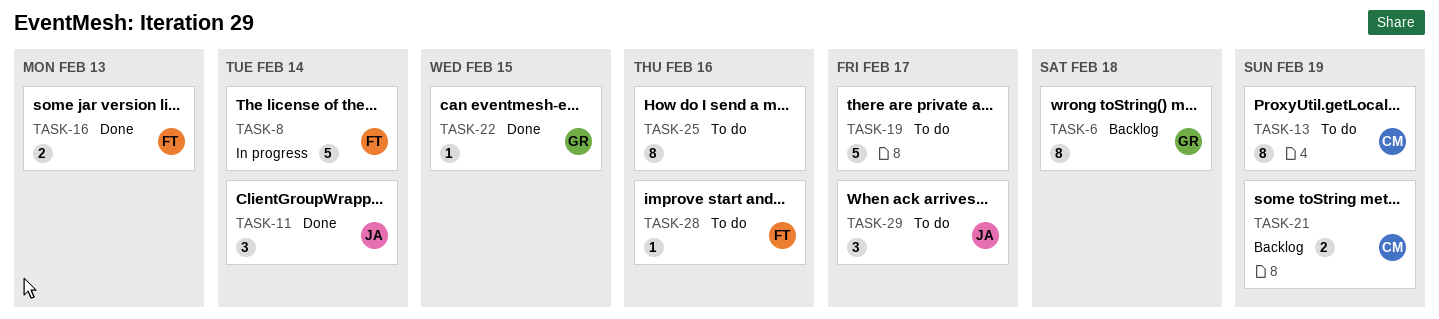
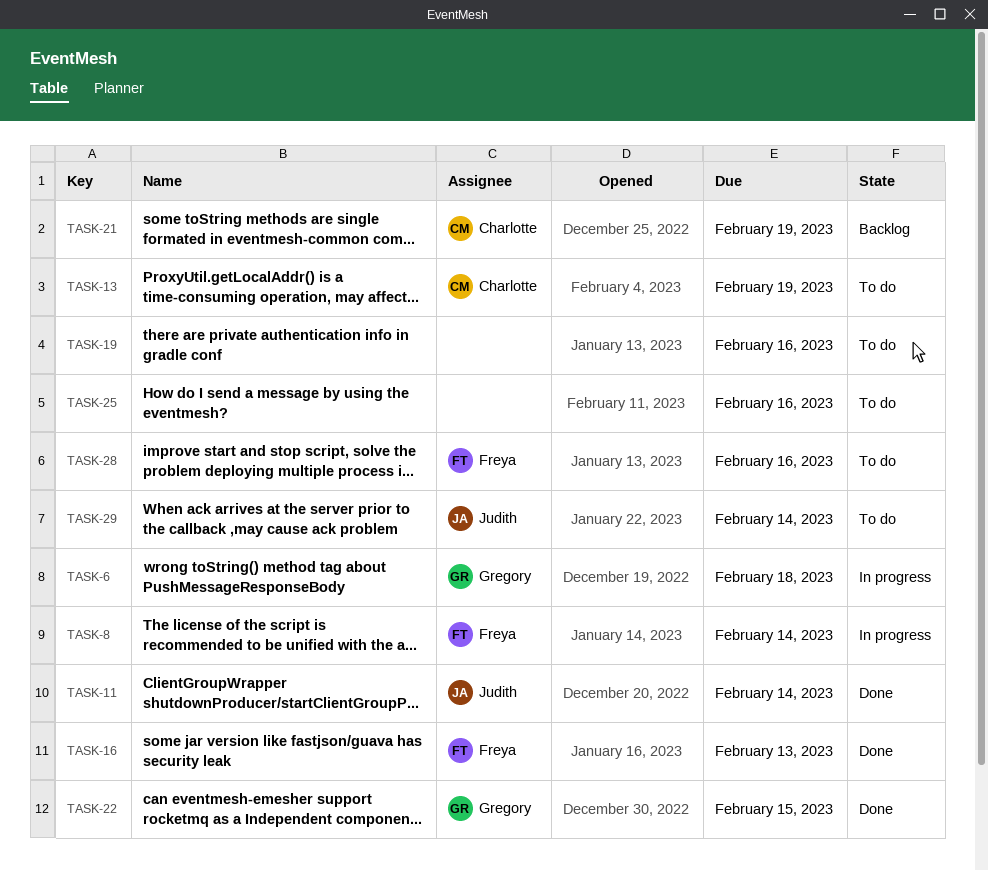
TASK-6, status: Backlog -> In progress
TASK-19, due: Feb 17 -> Feb 16
TASK-29, due: Feb 17 -> Feb 14

